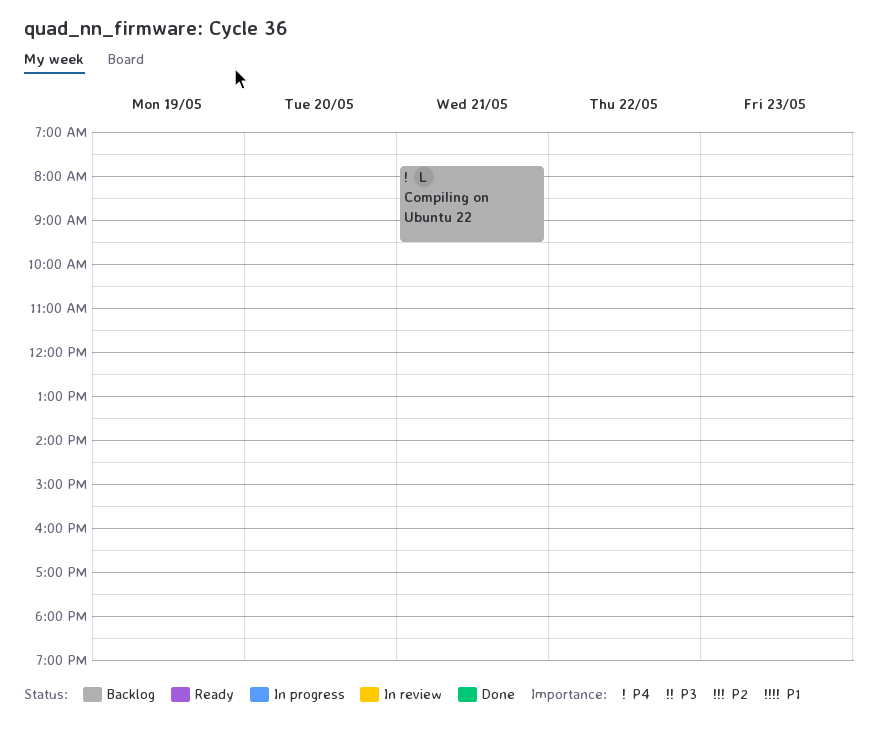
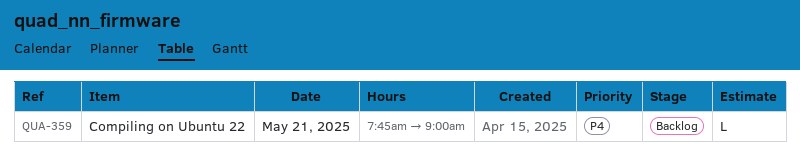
Compiling on Ubuntu 22, ends: 09:30 -> 09:00

